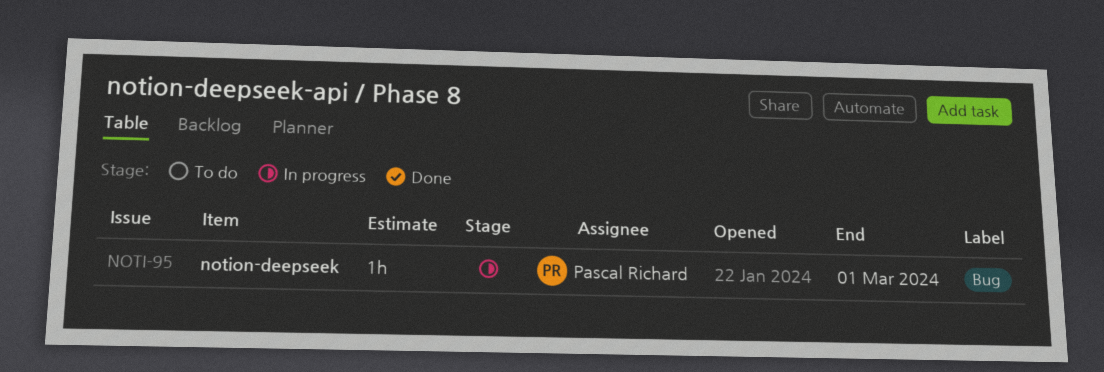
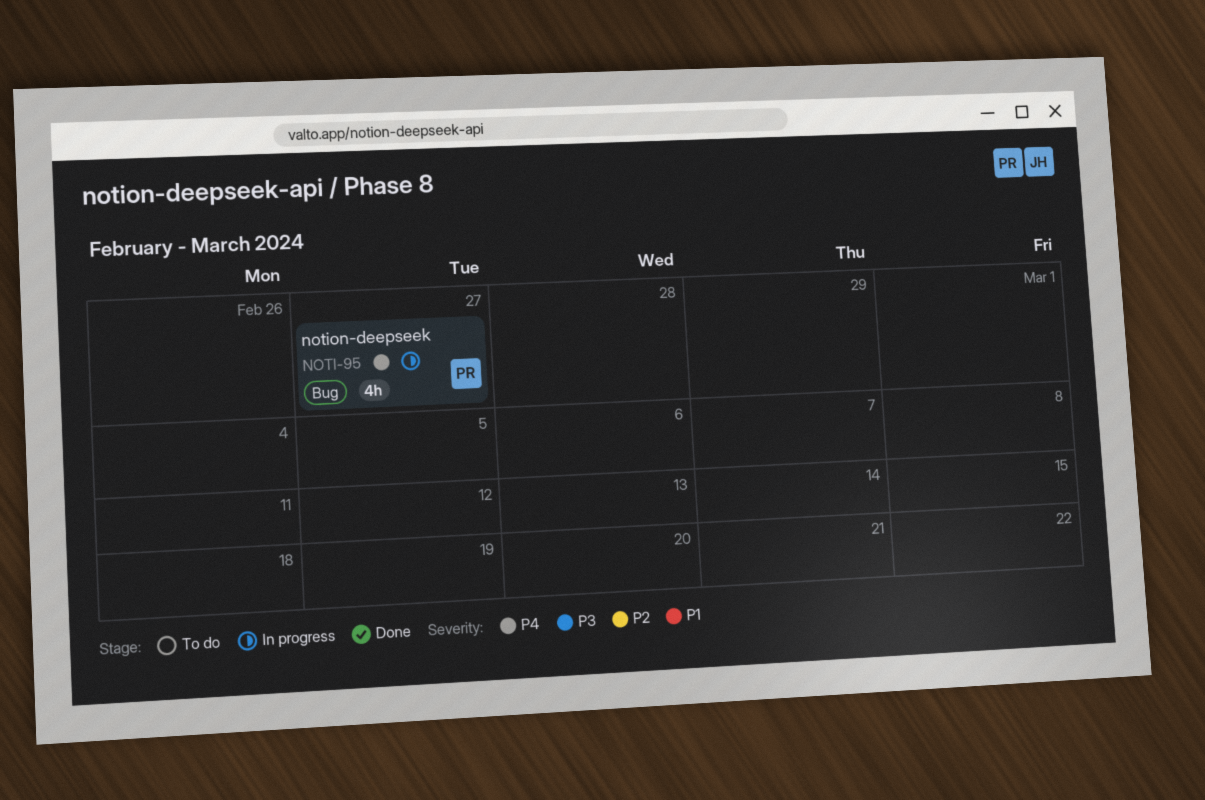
NOTI-95, estimate: 1h -> 4h
NOTI-95, due: Mar 1 -> Feb 27

